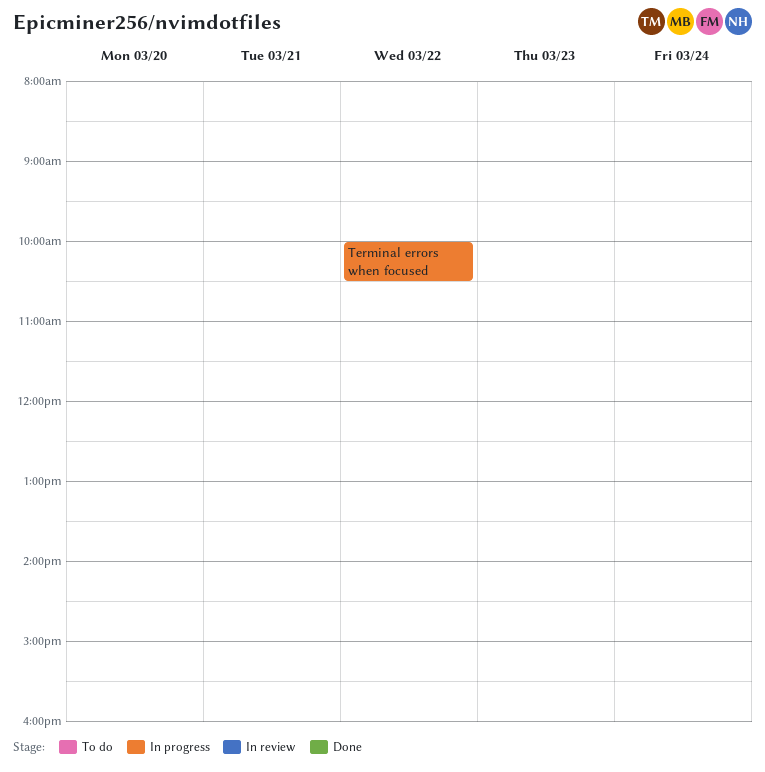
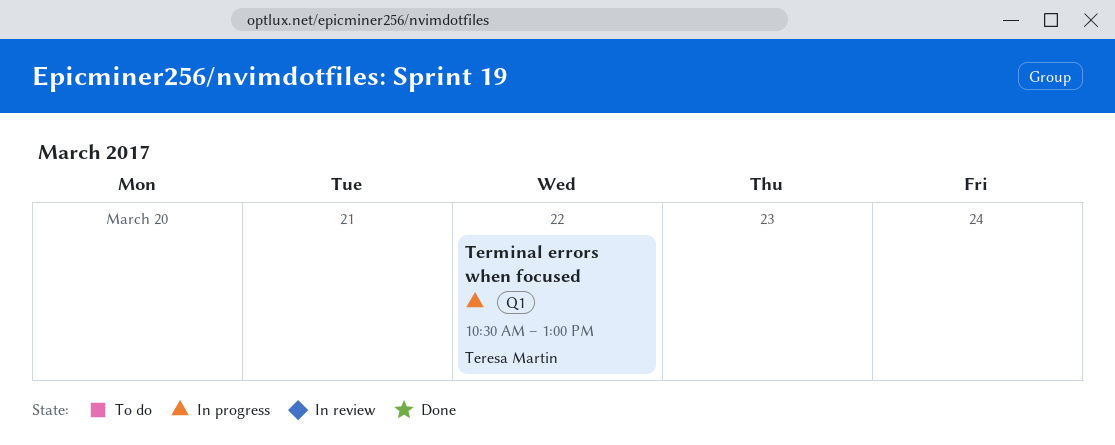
Terminal errors when focused, begins: 10:00 -> 10:30
Terminal errors when focused, ends: 10:30 -> 13:00

